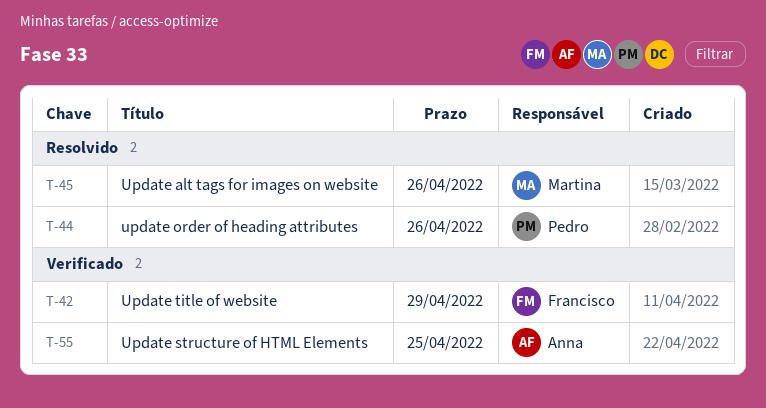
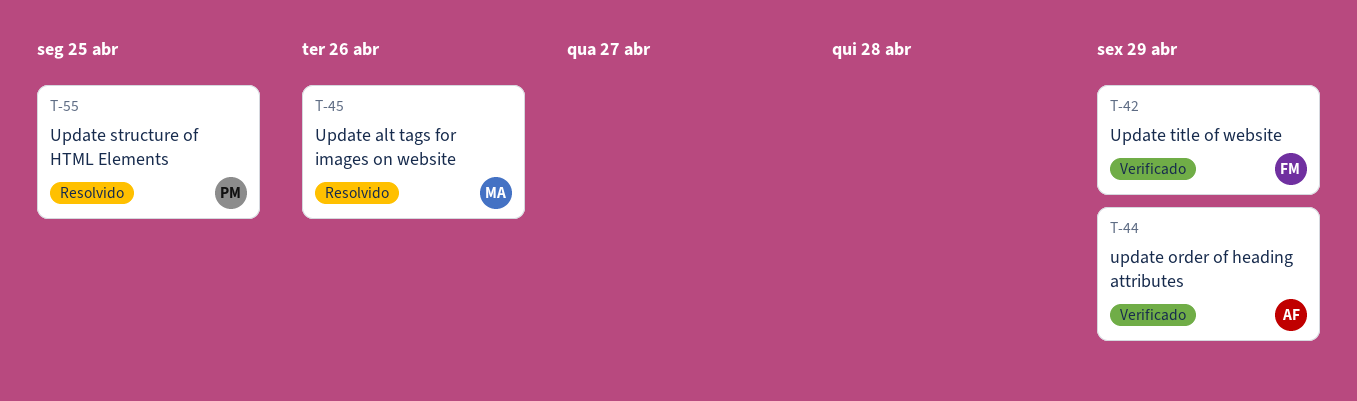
T-44, status: Resolvido -> Verificado
T-44, owner: Pedro -> Anna
T-44, due: Apr 26 -> Apr 29
T-55, status: Verificado -> Resolvido
T-55, owner: Anna -> Pedro

